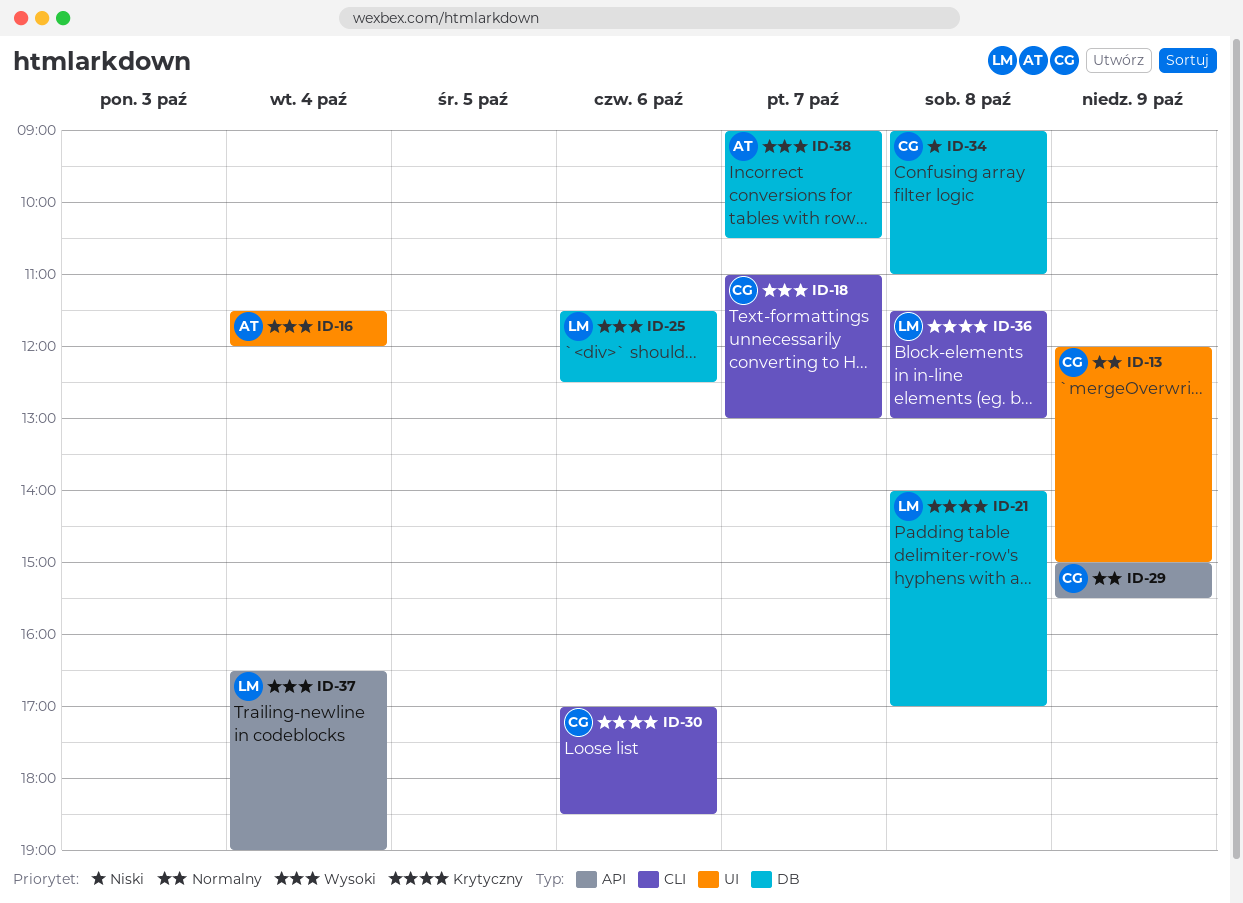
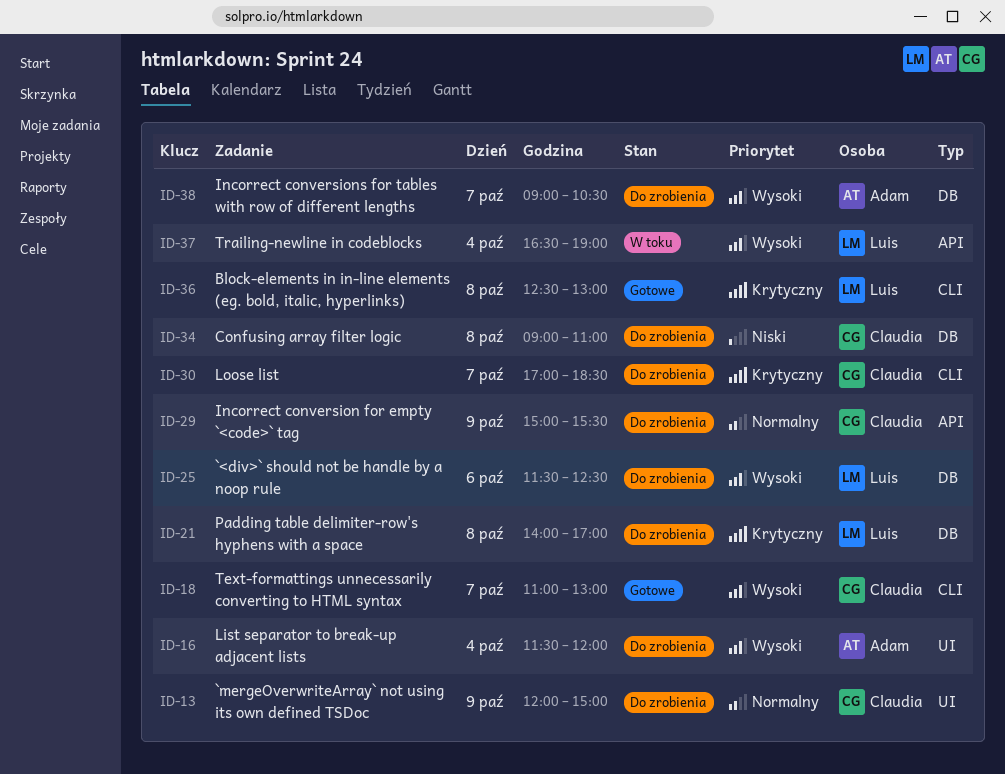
ID-30, day: Oct 6 -> Oct 7
ID-36, begins: 11:30 -> 12:30

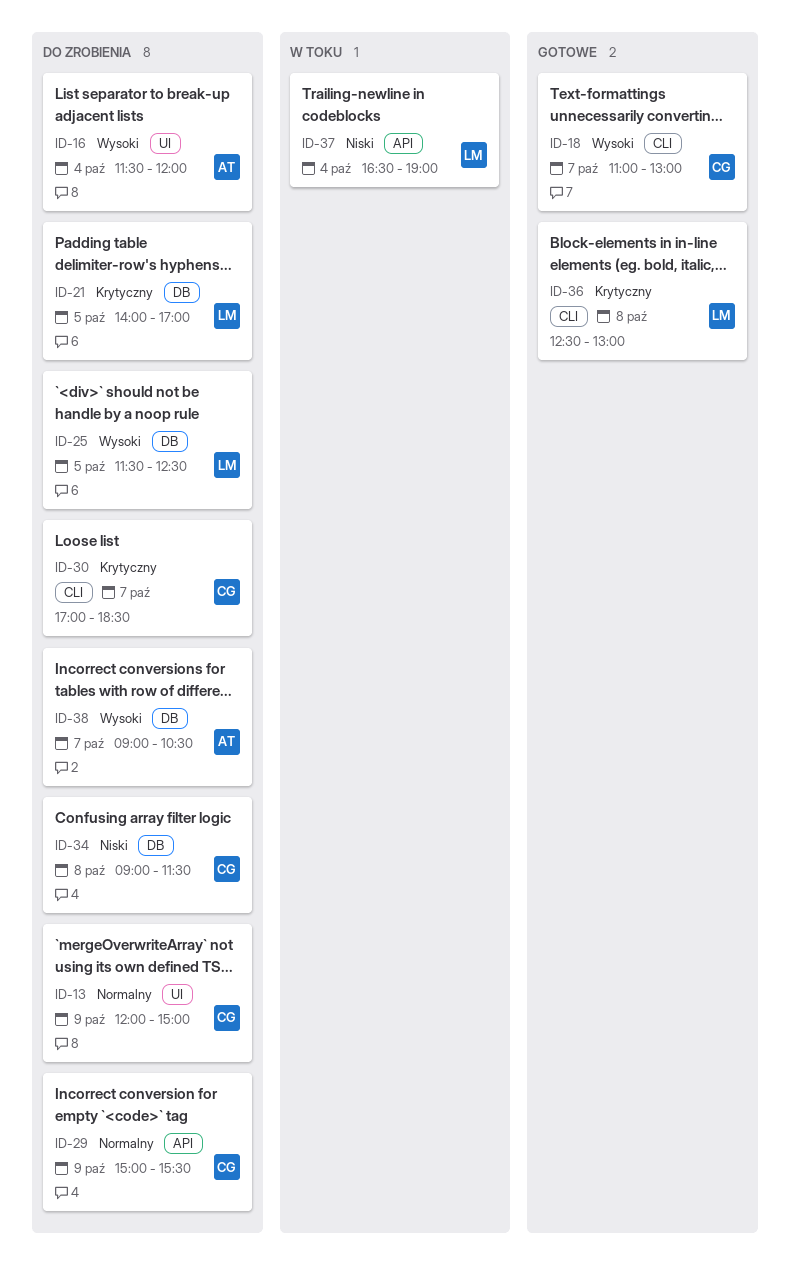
ID-21, day: Oct 8 -> Oct 5
ID-25, day: Oct 6 -> Oct 5
ID-34, ends: 11:00 -> 11:30
ID-37, priority: Wysoki -> Niski

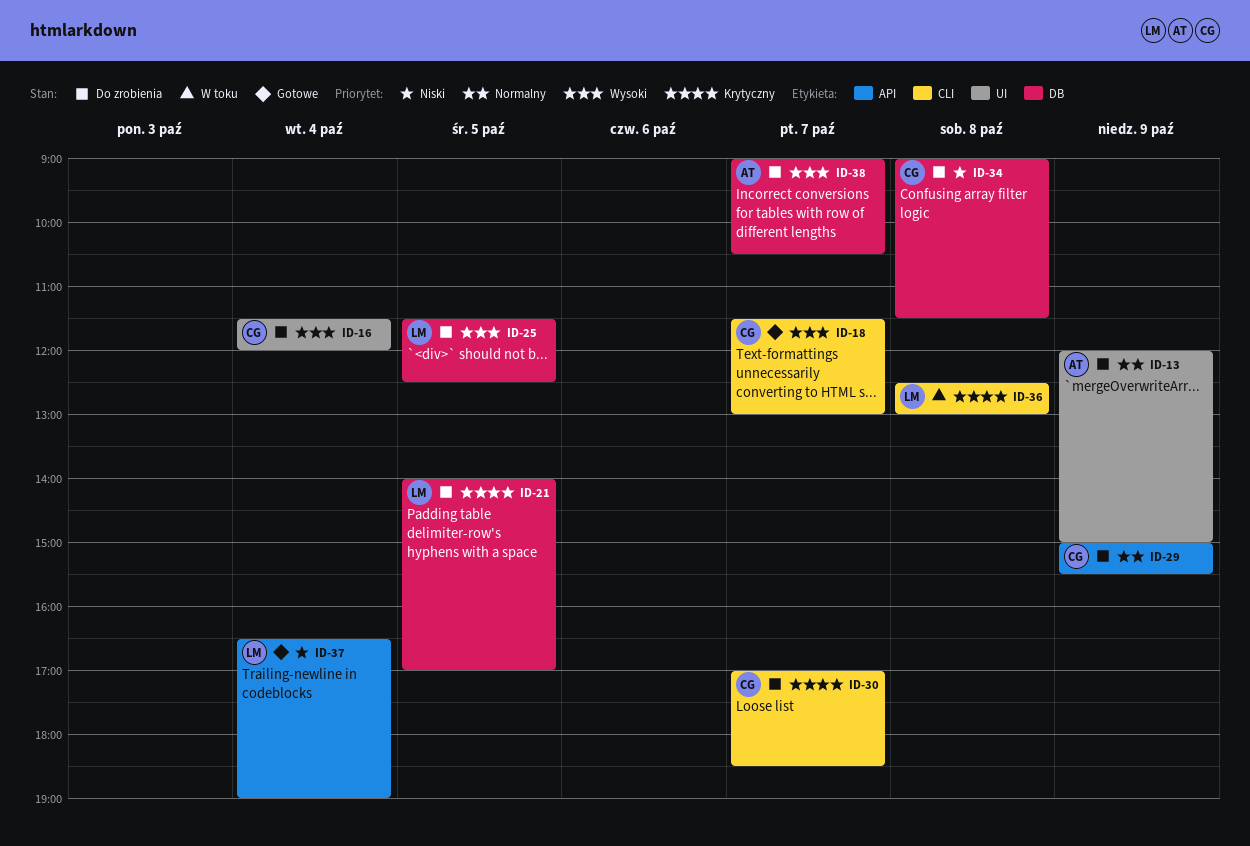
ID-13, owner: CG -> AT
ID-16, owner: AT -> CG
ID-18, begins: 11:00 -> 11:30
ID-36, status: Gotowe -> W toku
ID-37, status: W toku -> Gotowe

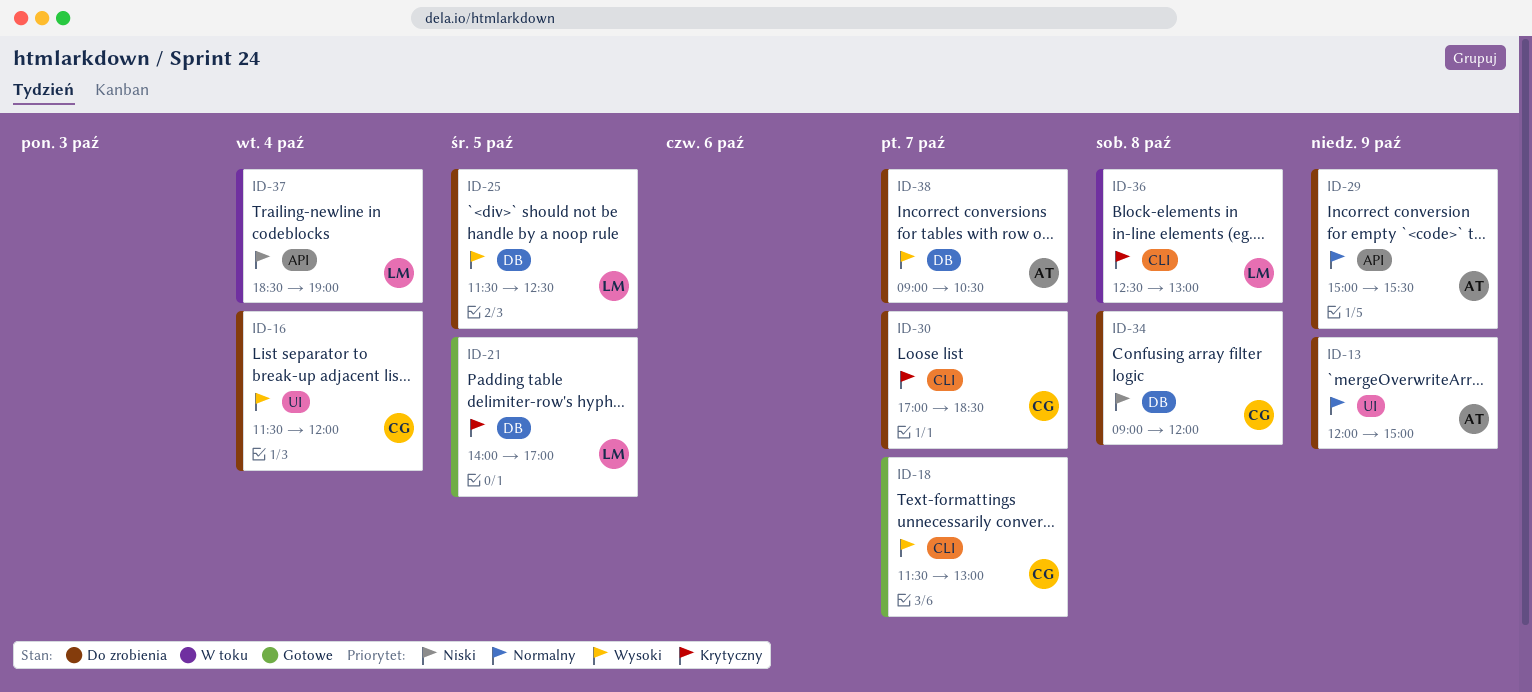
ID-21, status: Do zrobienia -> Gotowe
ID-29, owner: CG -> AT
ID-34, ends: 11:30 -> 12:00
ID-37, status: Gotowe -> W toku
ID-37, begins: 16:30 -> 18:30

